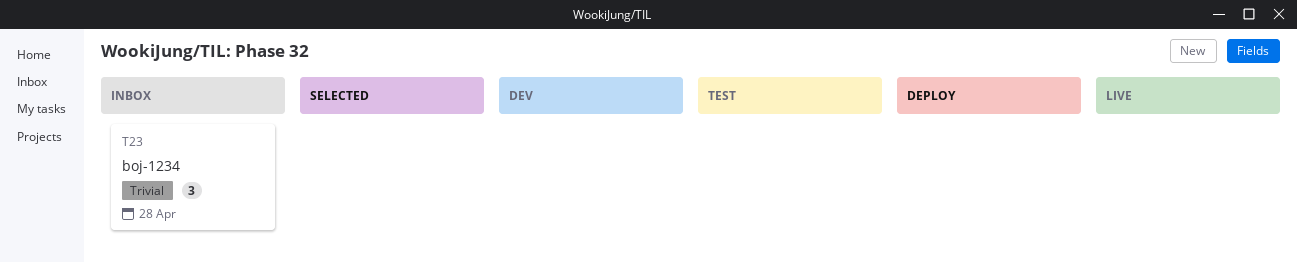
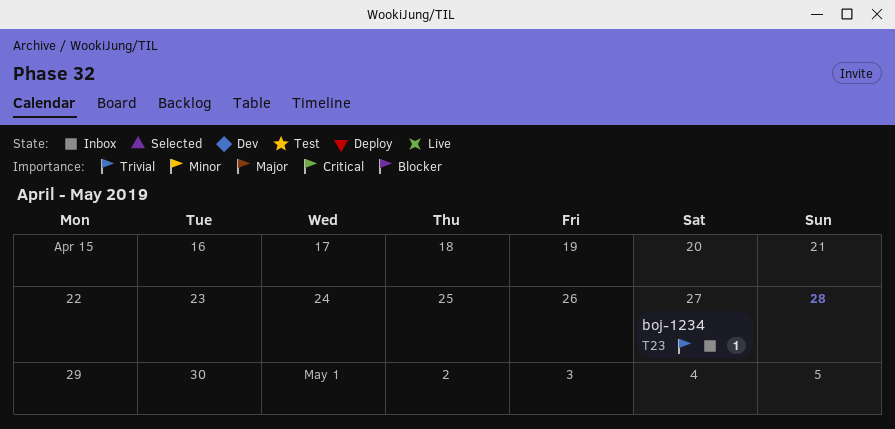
T23, estimate: 3 -> 1
T23, due: Apr 28 -> Apr 27

